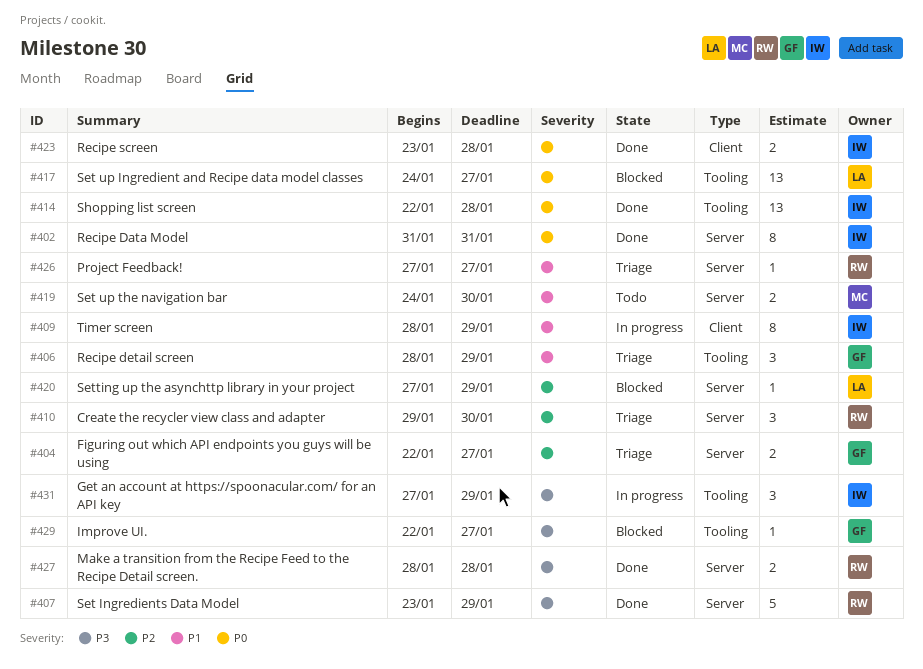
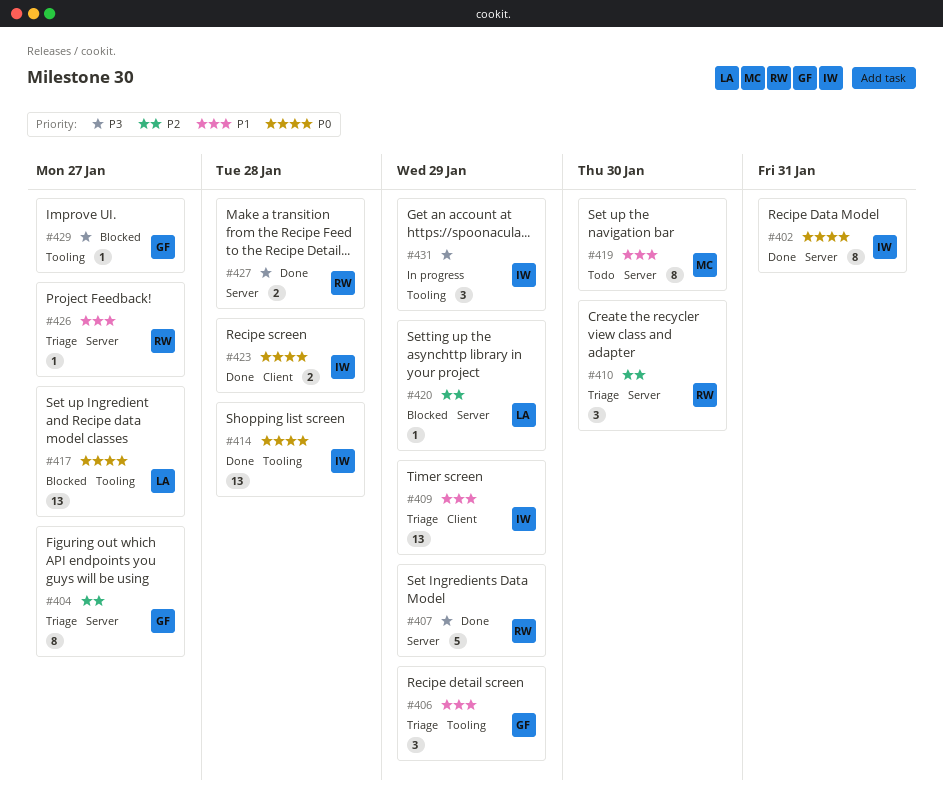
#404, estimate: 2 -> 8
#409, status: In progress -> Triage
#409, estimate: 8 -> 13
#419, estimate: 2 -> 8

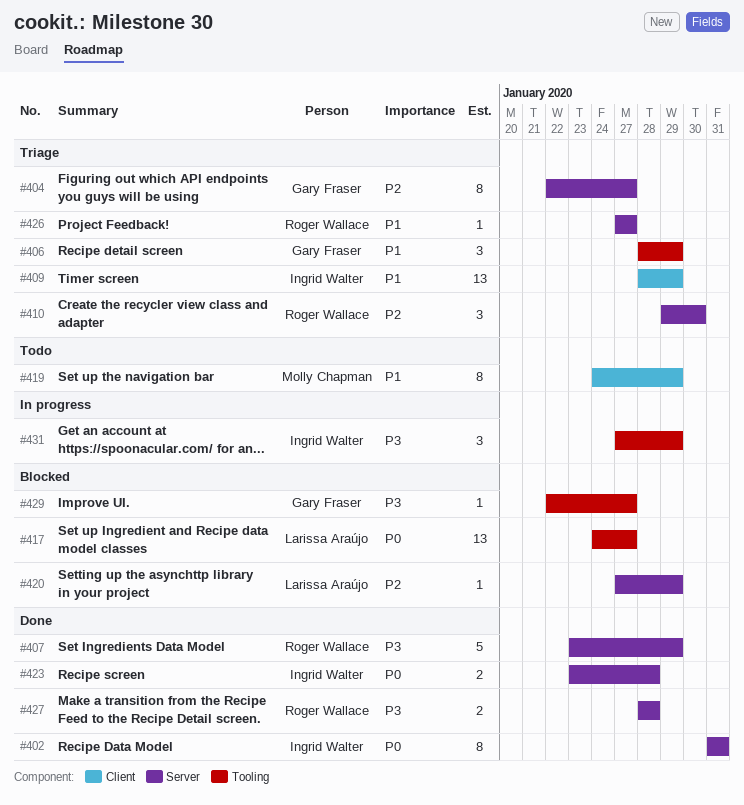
#414: present -> none
#419, label: Server -> Client
#419, due: Jan 30 -> Jan 29
#423, label: Client -> Server

